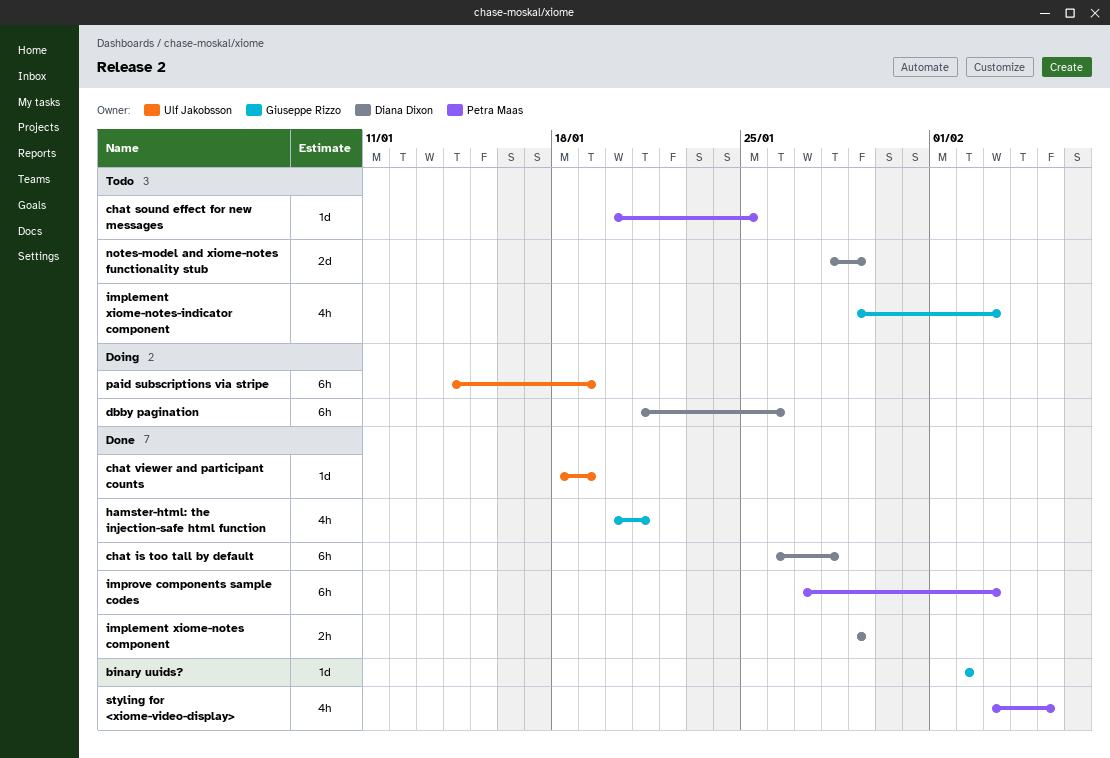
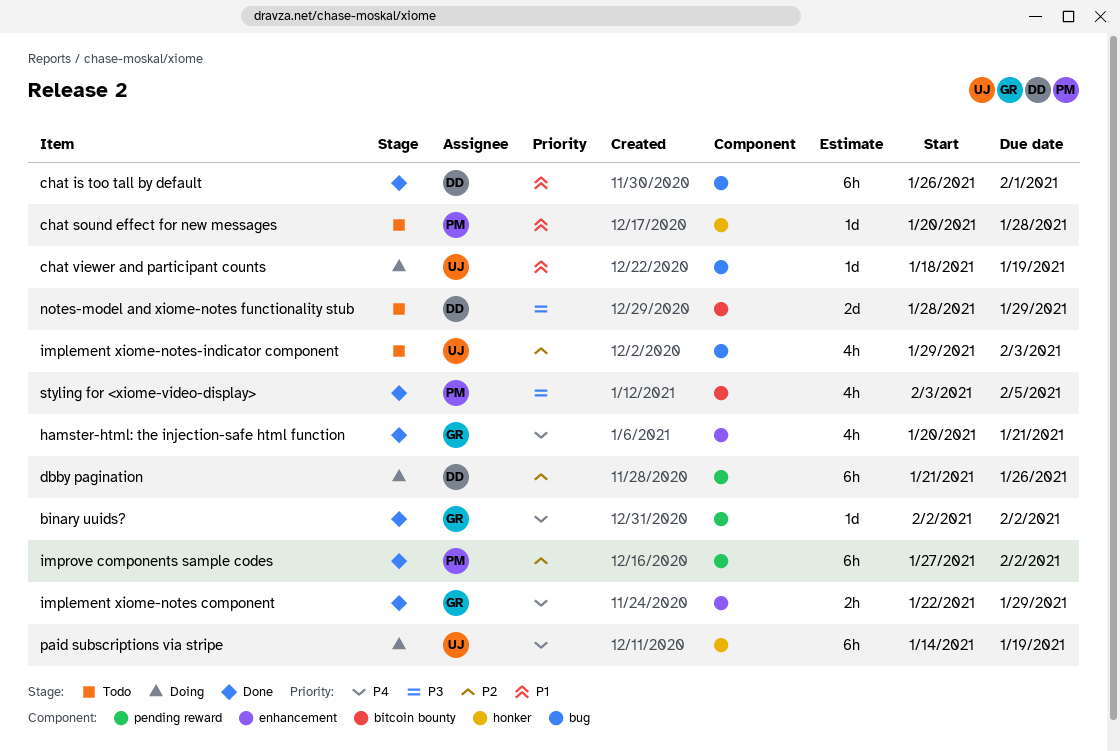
chat is too tall by default, due: Jan 28 -> Feb 1
chat sound effect for new messages, due: Jan 25 -> Jan 28
chat viewer and participant counts, status: Done -> Doing
implement xiome-notes component, owner: Diana Dixon -> Giuseppe Rizzo
implement xiome-notes component, start: Jan 29 -> Jan 22
implement xiome-notes-indicator component, owner: Giuseppe Rizzo -> Ulf Jakobsson
improve components sample codes, due: Feb 3 -> Feb 2

